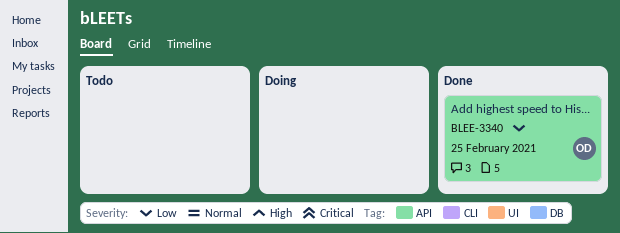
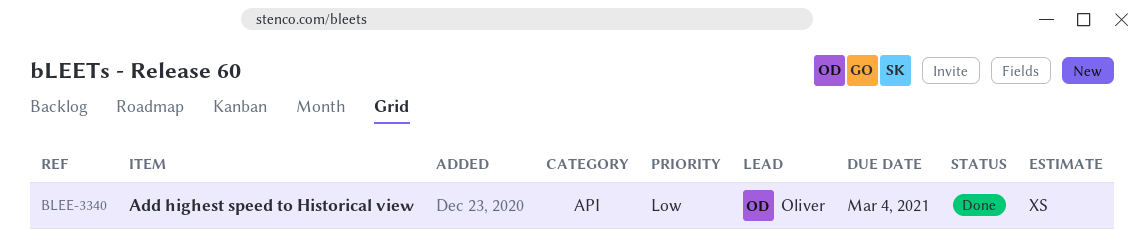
BLEE-3340, due: Feb 25 -> Mar 4

